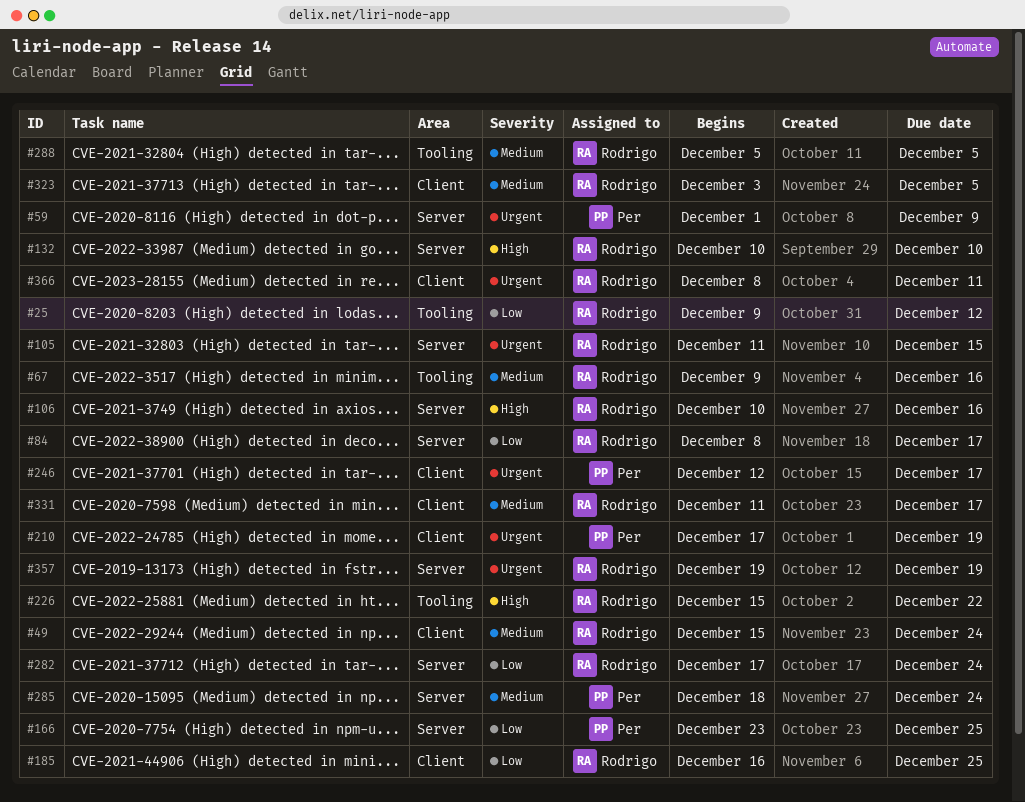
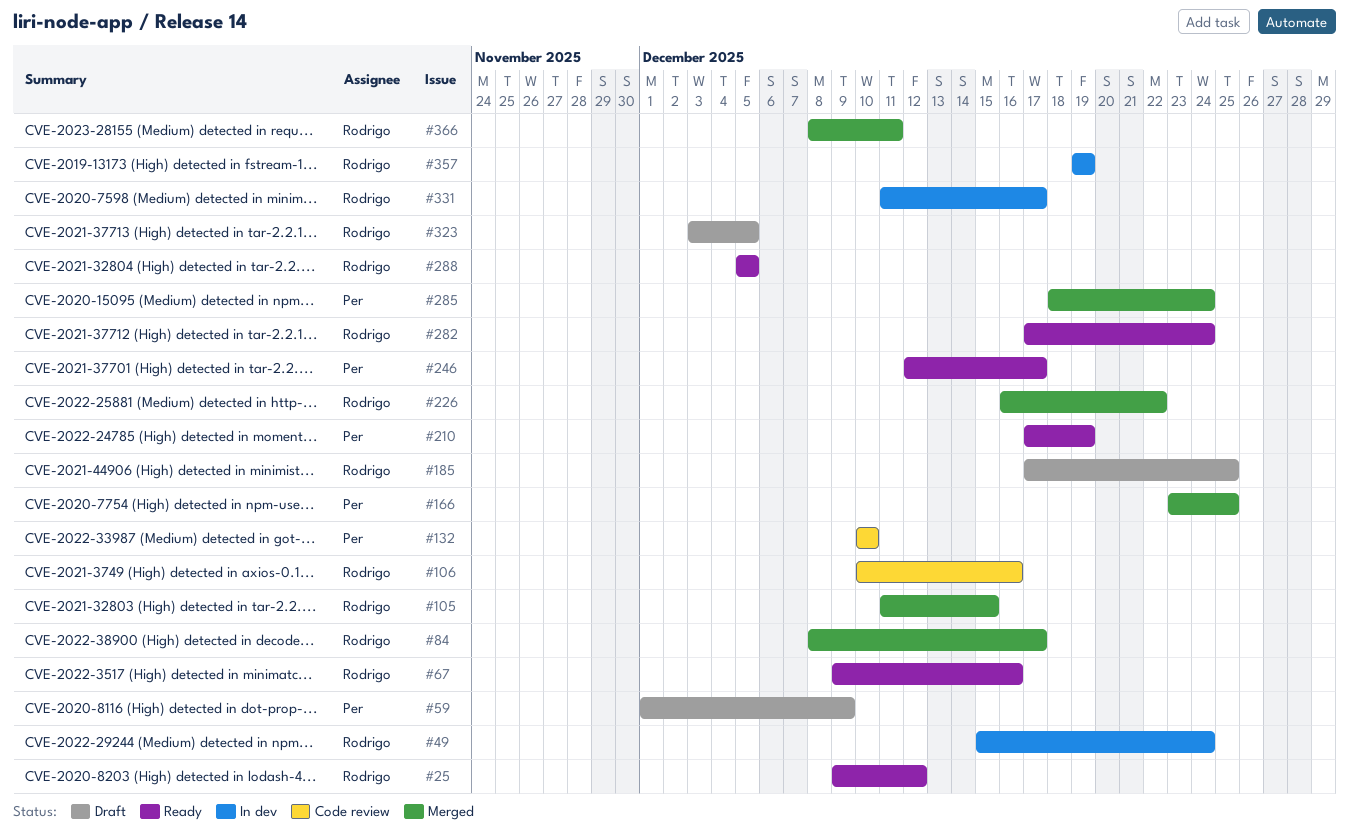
#132, owner: Rodrigo -> Per
#185, start: Dec 16 -> Dec 17
#226, start: Dec 15 -> Dec 16

